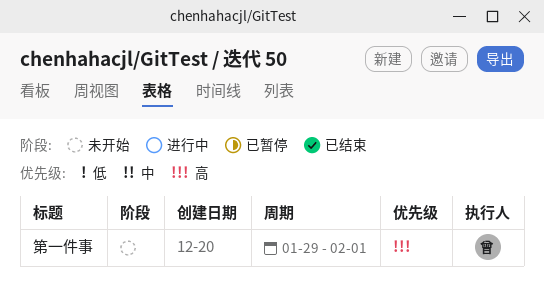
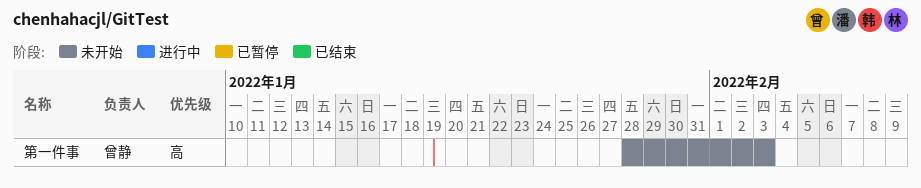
第一件事, start: Jan 29 -> Jan 28
第一件事, due: Feb 1 -> Feb 3

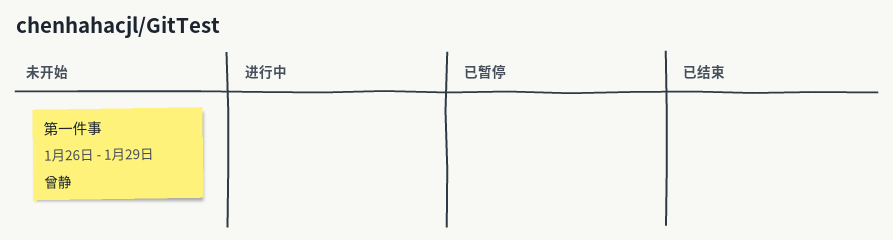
第一件事, start: Jan 28 -> Jan 26
第一件事, due: Feb 3 -> Jan 29

